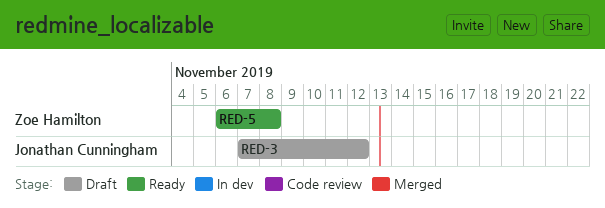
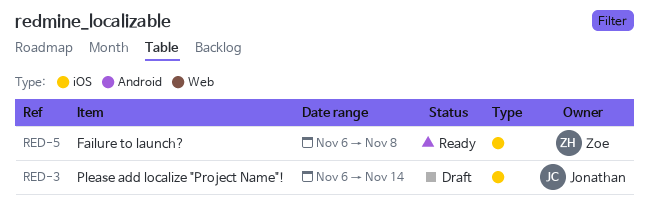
RED-3, start: Nov 7 -> Nov 6
RED-3, due: Nov 12 -> Nov 14

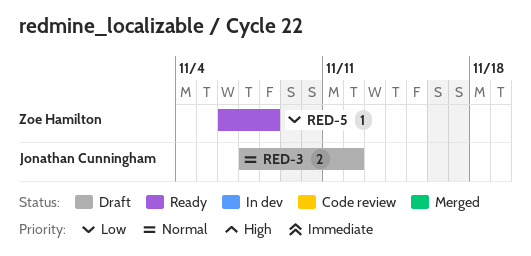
RED-3, start: Nov 6 -> Nov 7
RED-3, due: Nov 14 -> Nov 12

